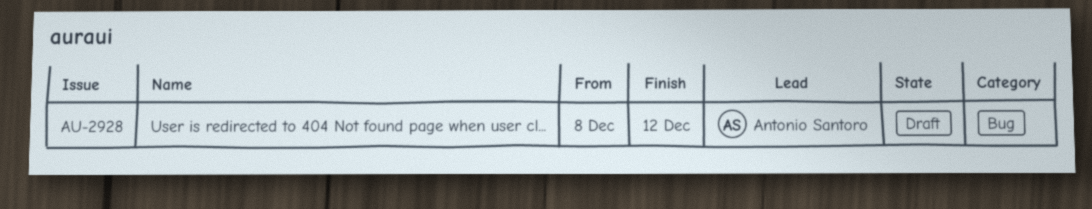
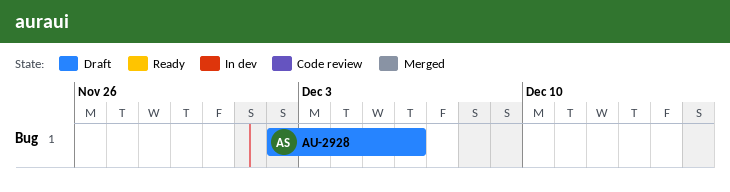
AU-2928, start: Dec 8 -> Dec 2
AU-2928, due: Dec 12 -> Dec 6

